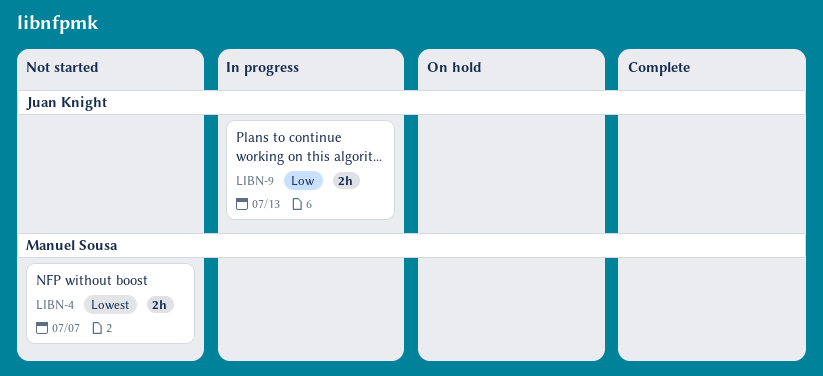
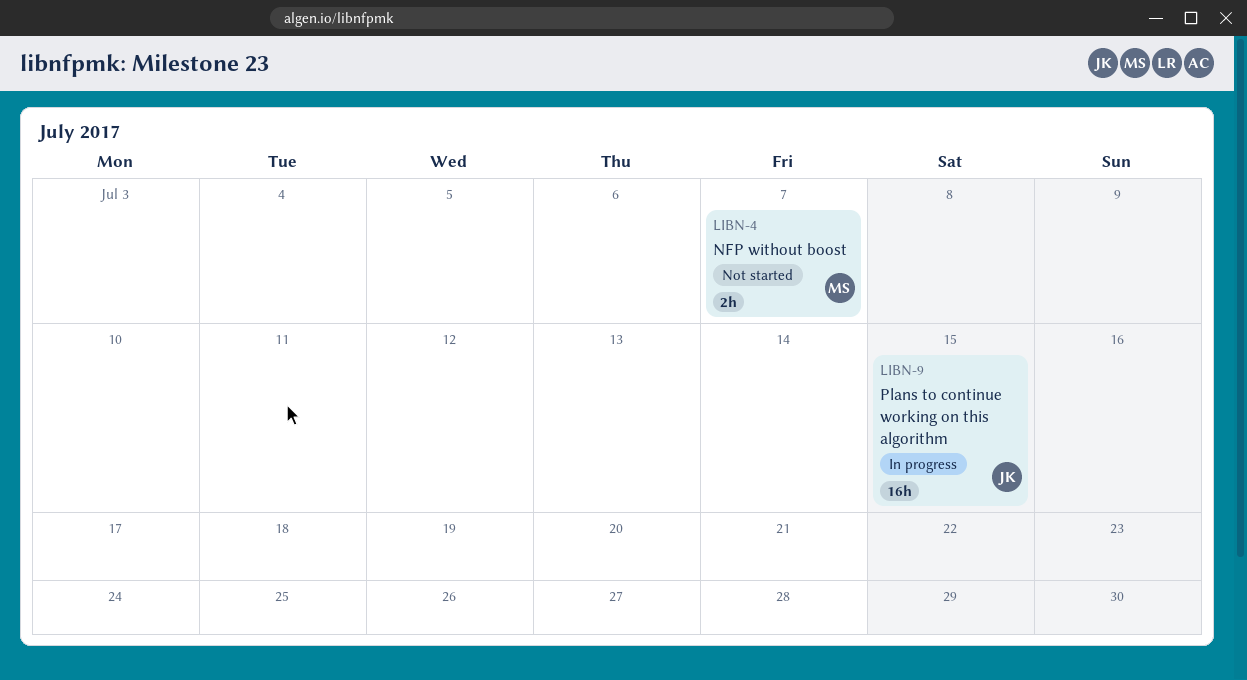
LIBN-9, estimate: 2h -> 16h
LIBN-9, due: Jul 13 -> Jul 15

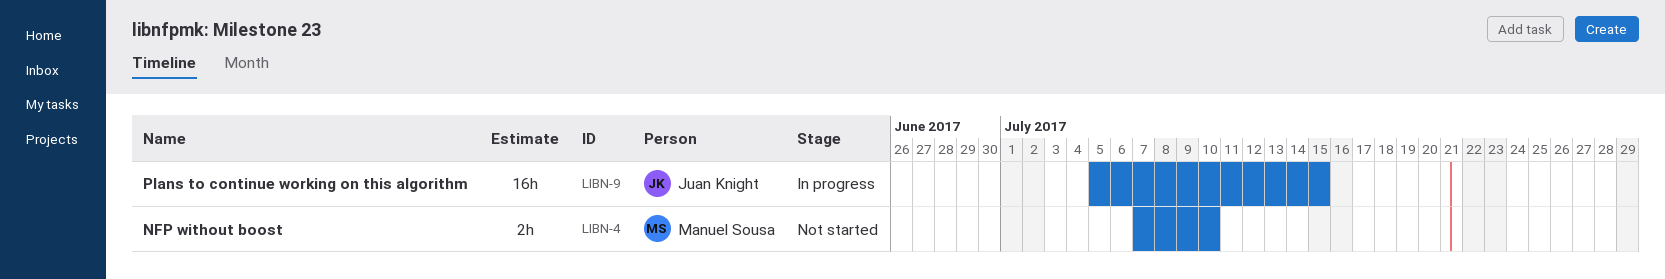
LIBN-4, due: Jul 7 -> Jul 10

